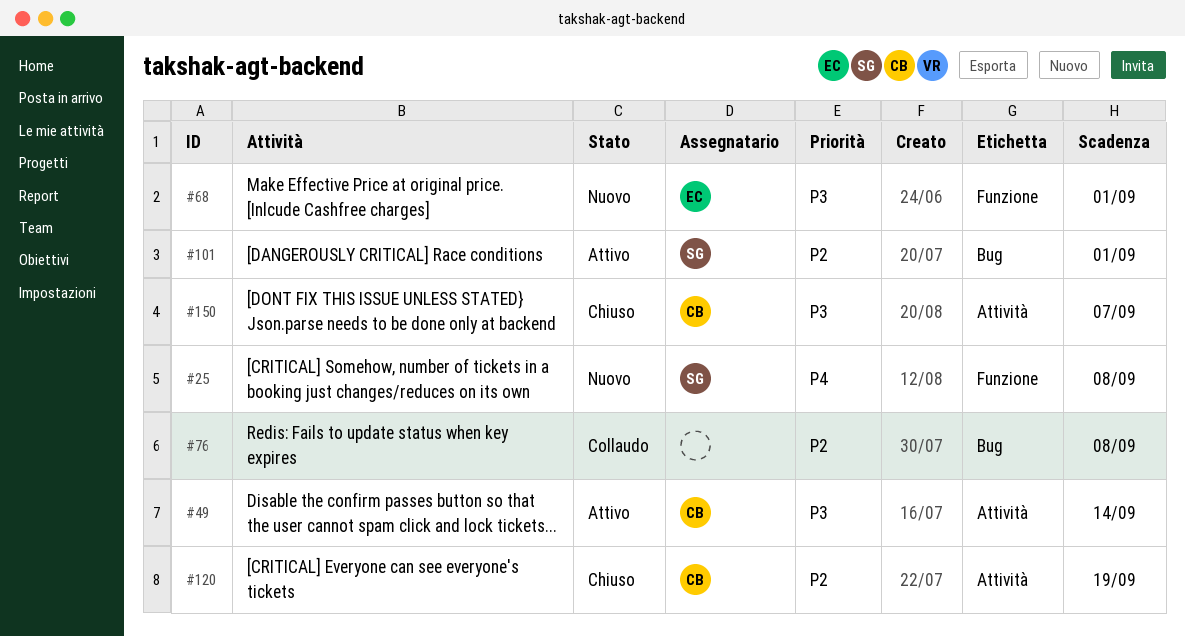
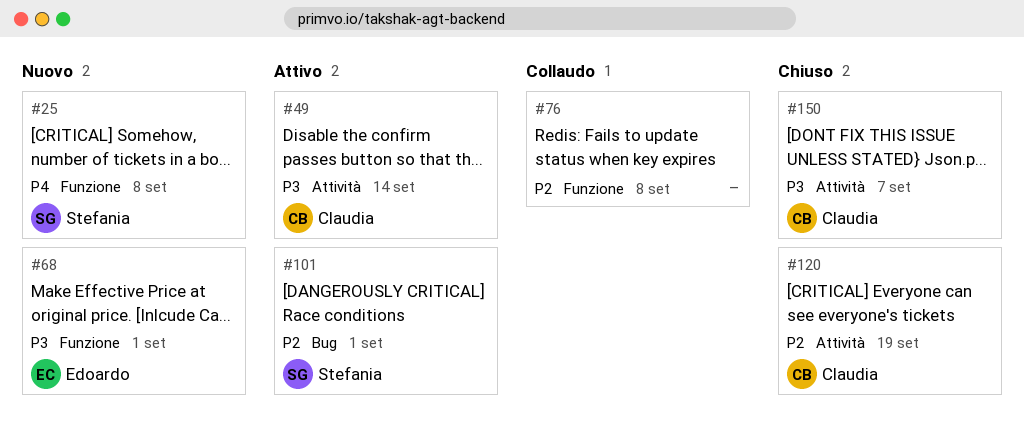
#76, label: Bug -> Funzione

